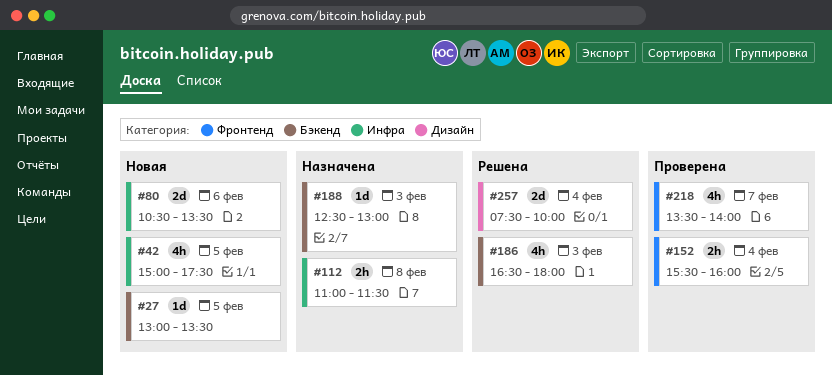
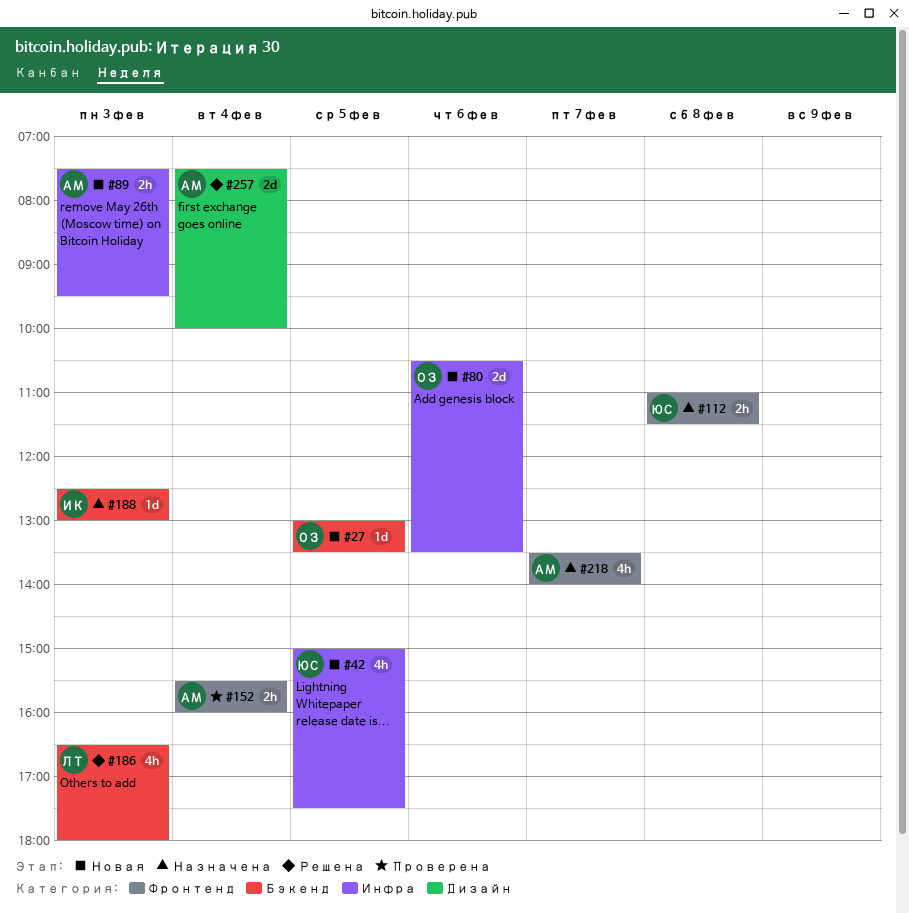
#89: none -> present
#112, label: Инфра -> Фронтенд
#218, status: Проверена -> Назначена

